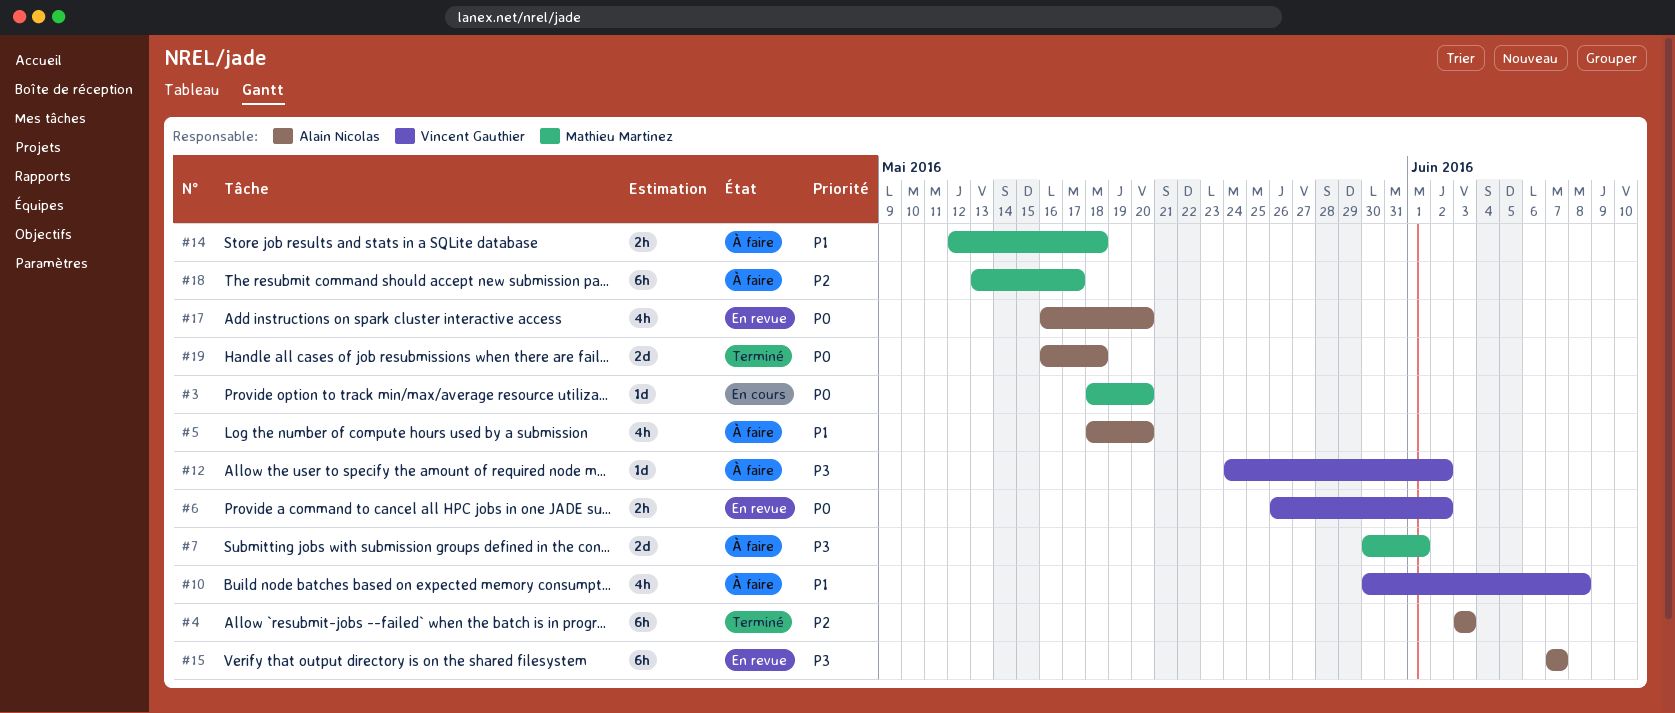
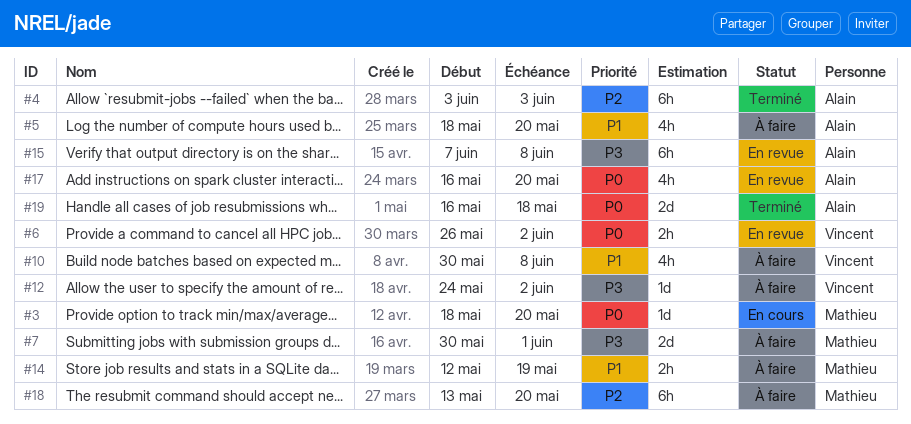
#14, due: May 18 -> May 19
#15, due: Jun 7 -> Jun 8
#18, due: May 17 -> May 20

